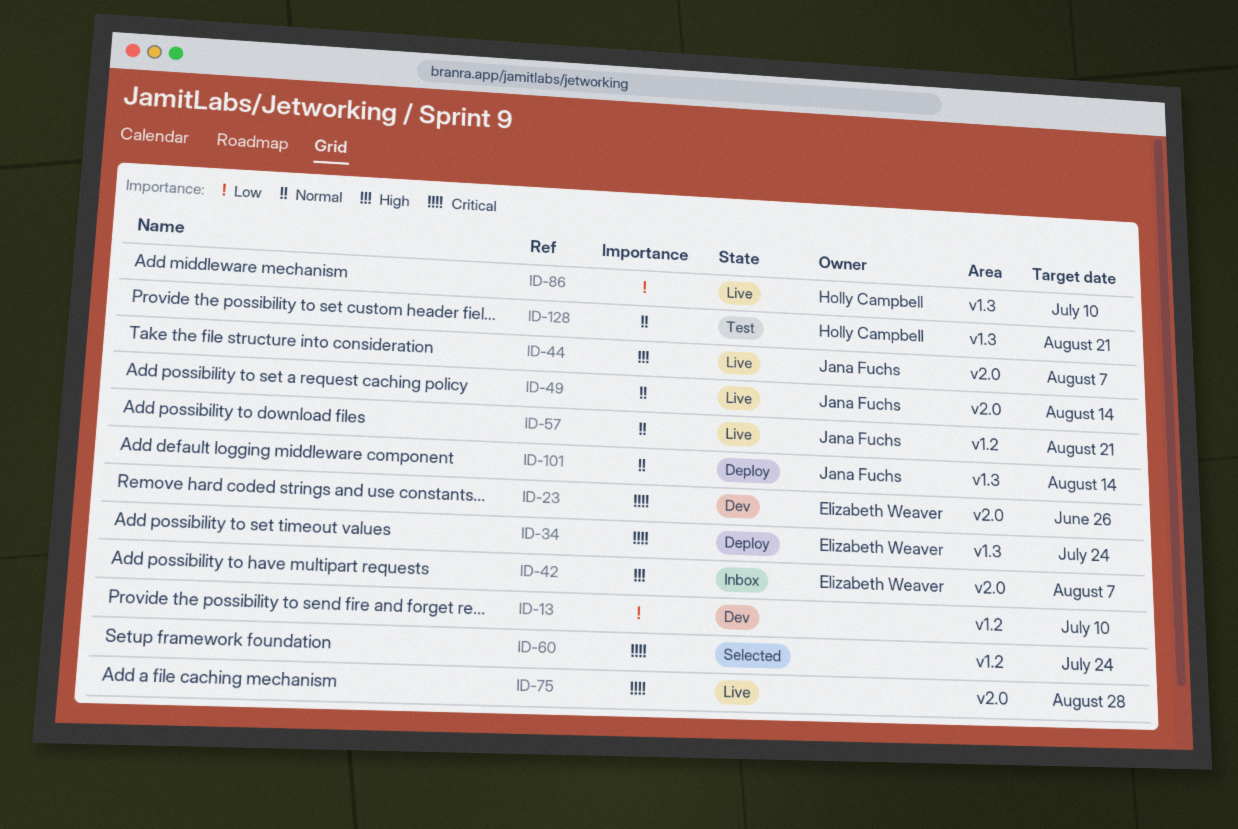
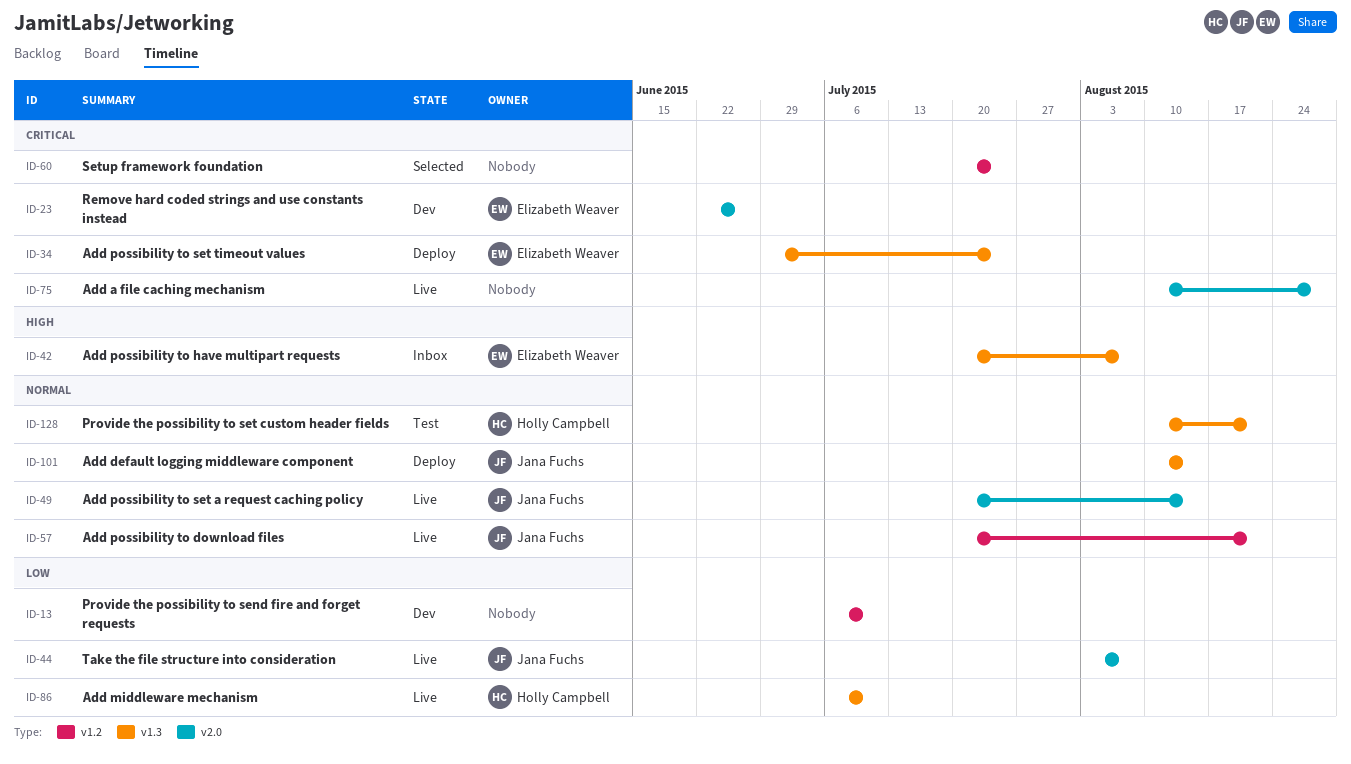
ID-42, label: v2.0 -> v1.3
ID-44, priority: High -> Low

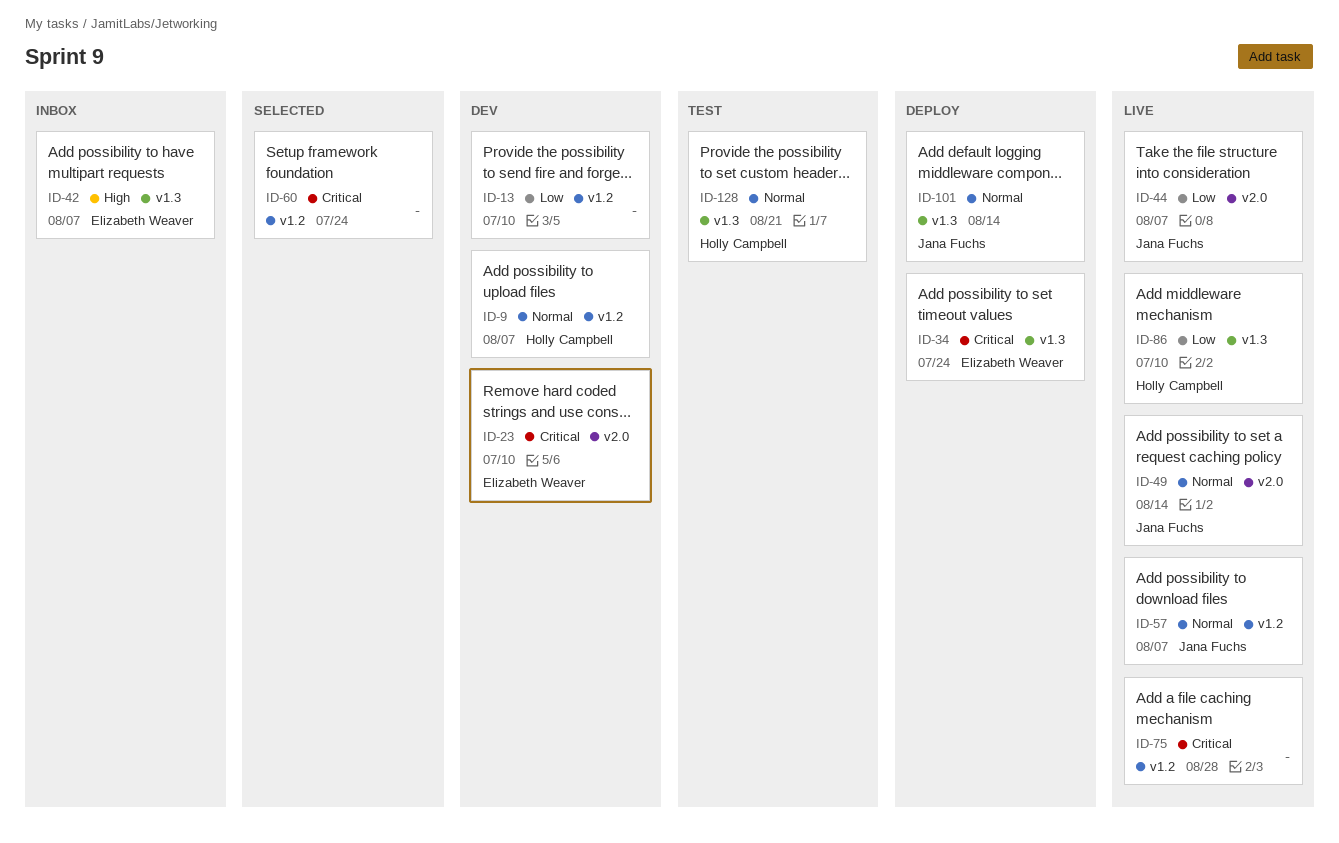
ID-9: none -> present
ID-23, due: Jun 26 -> Jul 10
ID-57, due: Aug 21 -> Aug 7
ID-75, label: v2.0 -> v1.2

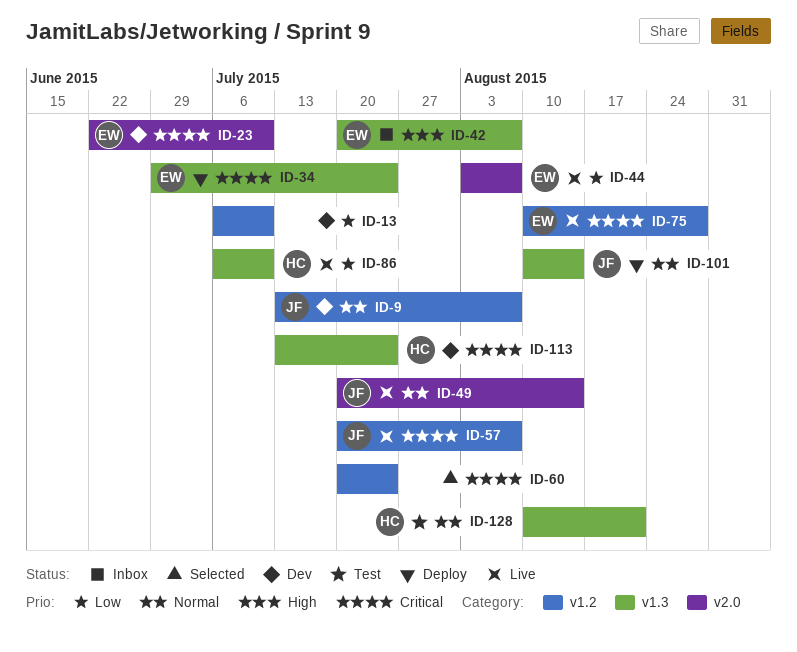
ID-9, owner: Holly Campbell -> Jana Fuchs
ID-44, owner: Jana Fuchs -> Elizabeth Weaver
ID-57, priority: Normal -> Critical
ID-75, owner: none -> Elizabeth Weaver
ID-113: none -> present

